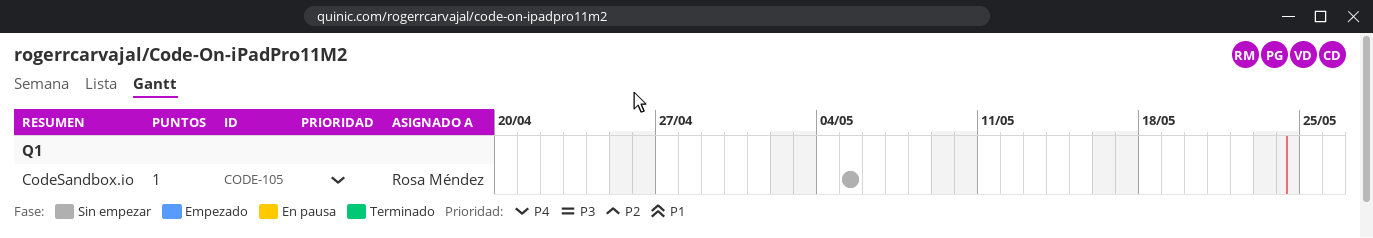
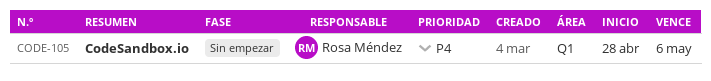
CODE-105, start: May 5 -> Apr 28
CODE-105, due: May 5 -> May 6

